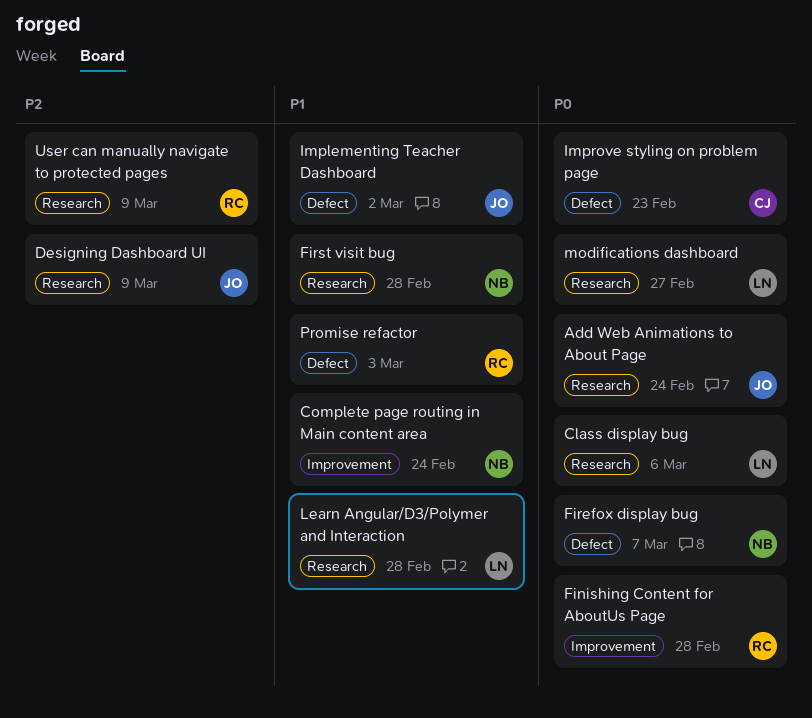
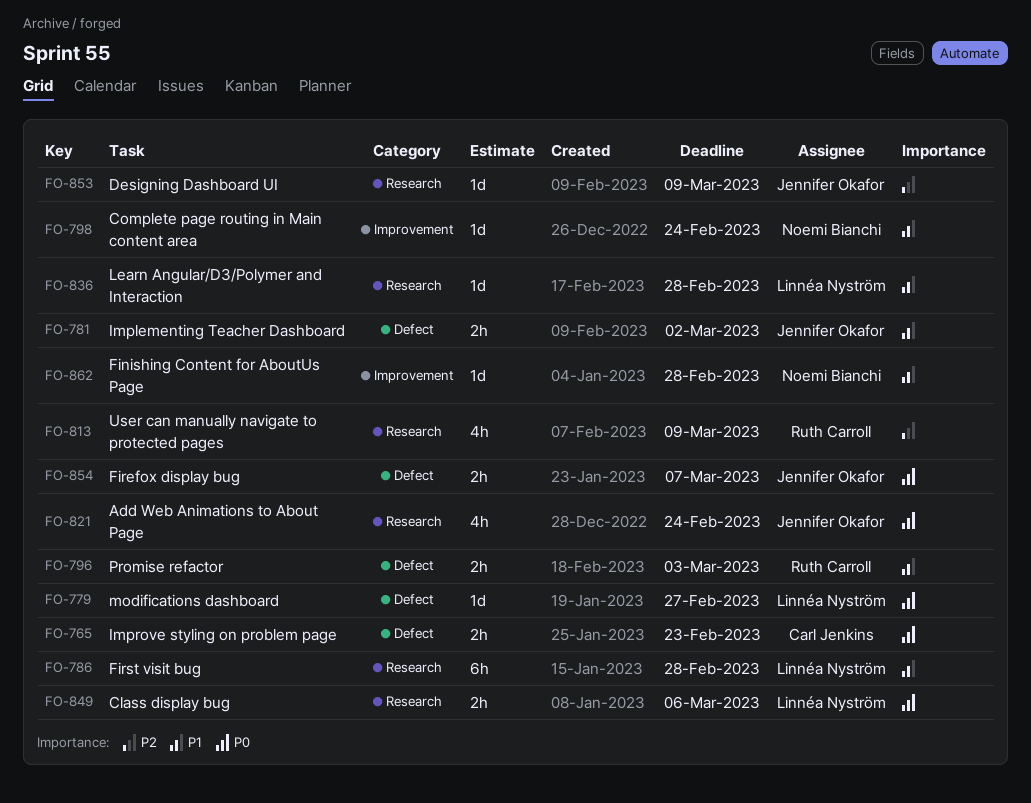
Finishing Content for AboutUs Page, owner: Ruth Carroll -> Noemi Bianchi
Finishing Content for AboutUs Page, priority: P0 -> P1
Firefox display bug, owner: Noemi Bianchi -> Jennifer Okafor
First visit bug, owner: Noemi Bianchi -> Linnéa Nyström
modifications dashboard, label: Research -> Defect

